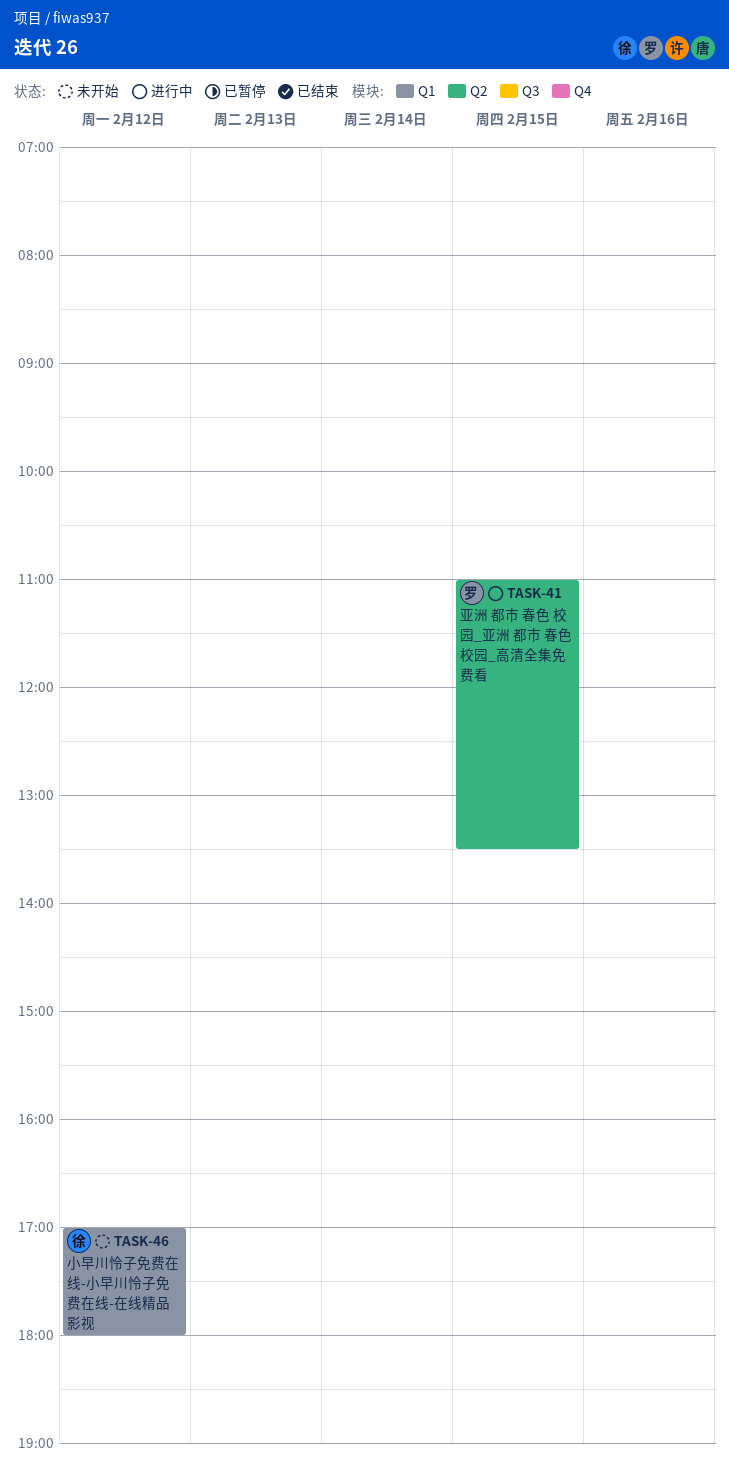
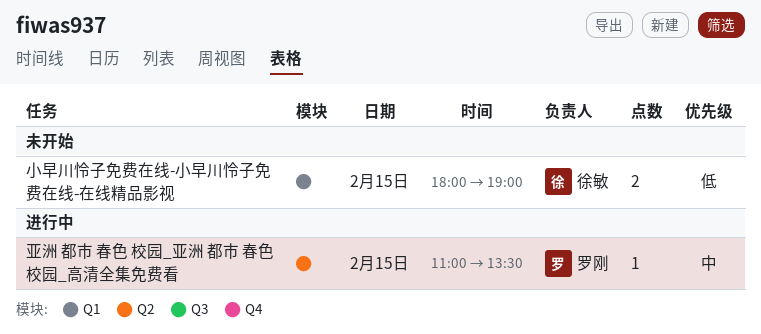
小早川怜子免费在线-小早川怜子免费在线-在线精品影视, day: Feb 12 -> Feb 15
小早川怜子免费在线-小早川怜子免费在线-在线精品影视, begins: 17:00 -> 18:00
小早川怜子免费在线-小早川怜子免费在线-在线精品影视, ends: 18:00 -> 19:00

